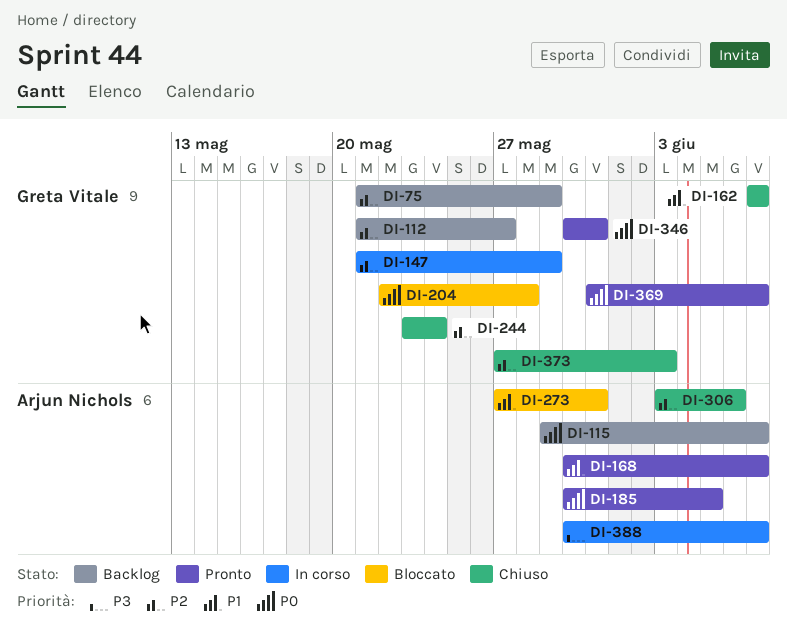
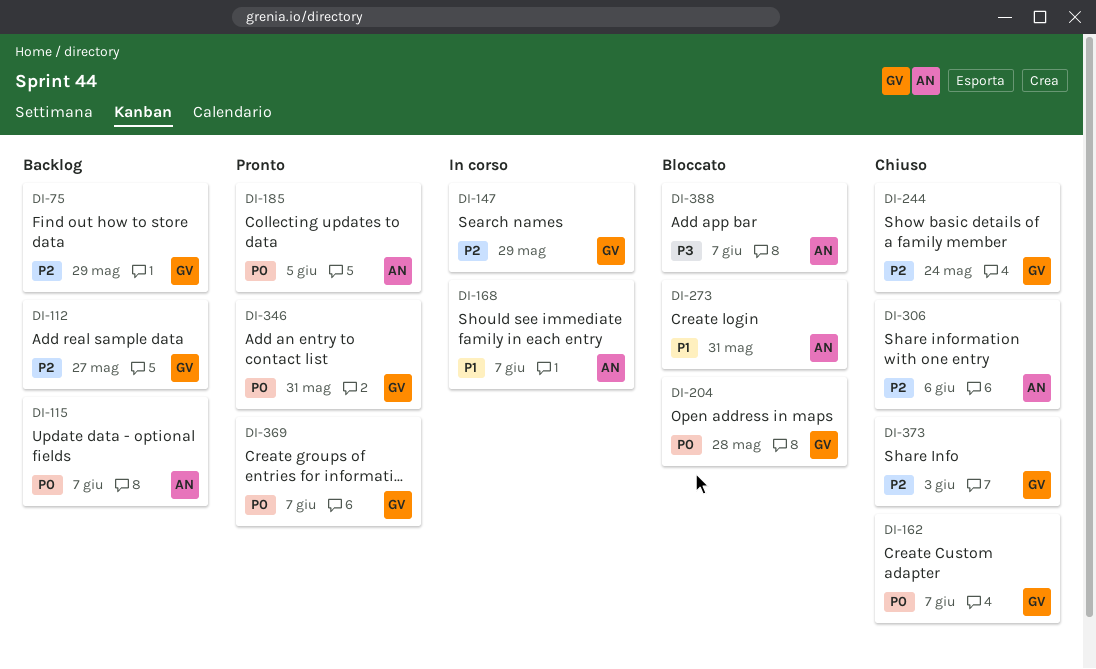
DI-162, priority: P1 -> P0
DI-168, status: Pronto -> In corso
DI-388, status: In corso -> Bloccato

